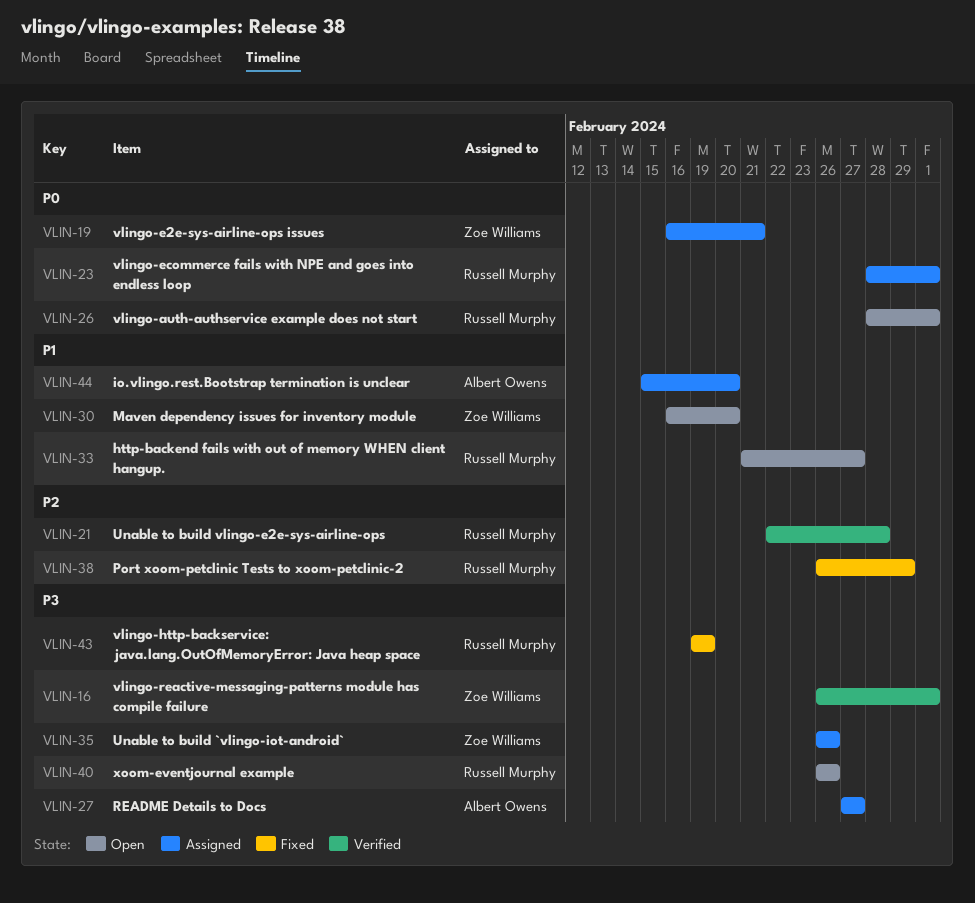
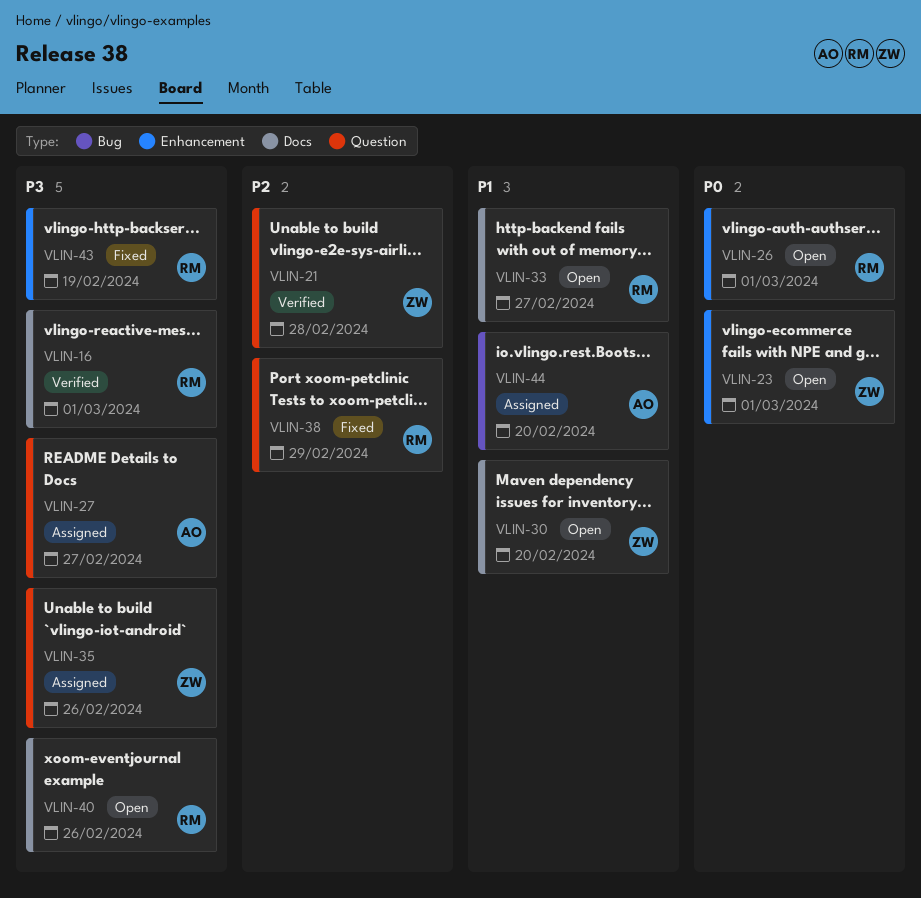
VLIN-16, owner: Zoe Williams -> Russell Murphy
VLIN-19: present -> none
VLIN-21, owner: Russell Murphy -> Zoe Williams
VLIN-23, status: Assigned -> Open
VLIN-23, owner: Russell Murphy -> Zoe Williams

